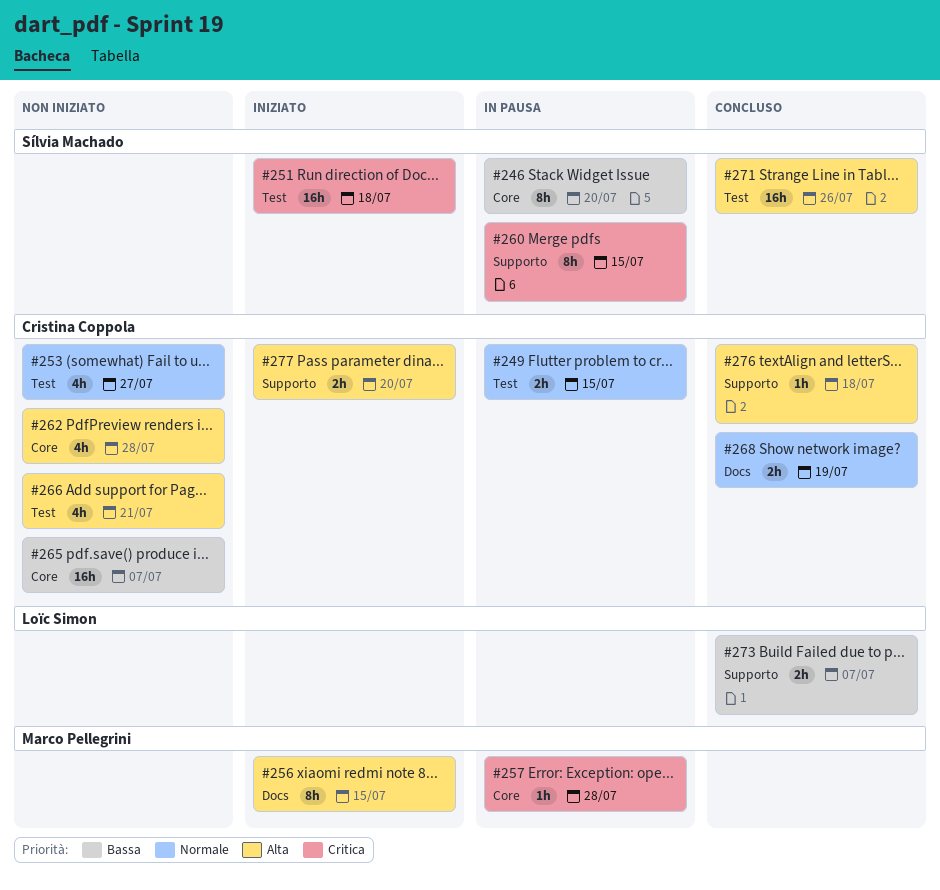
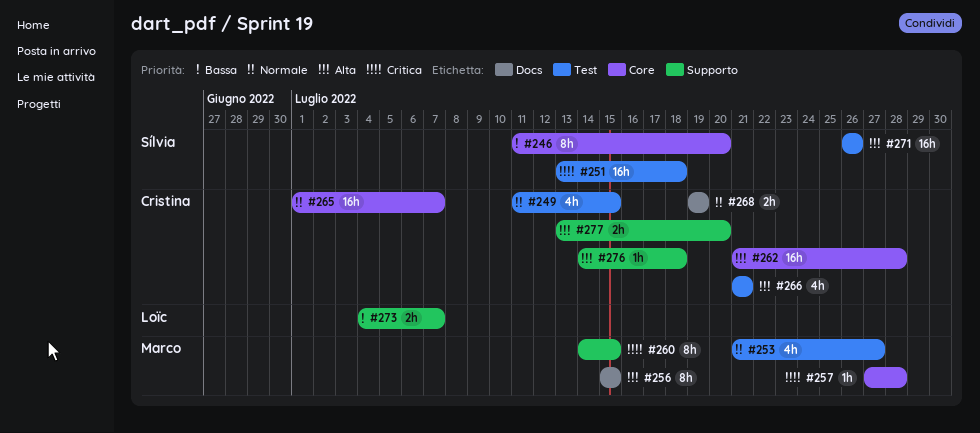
#249, estimate: 2h -> 4h
#253, owner: Cristina Coppola -> Marco Pellegrini
#260, owner: Sílvia Machado -> Marco Pellegrini
#262, estimate: 4h -> 16h
#265, priority: Bassa -> Normale

